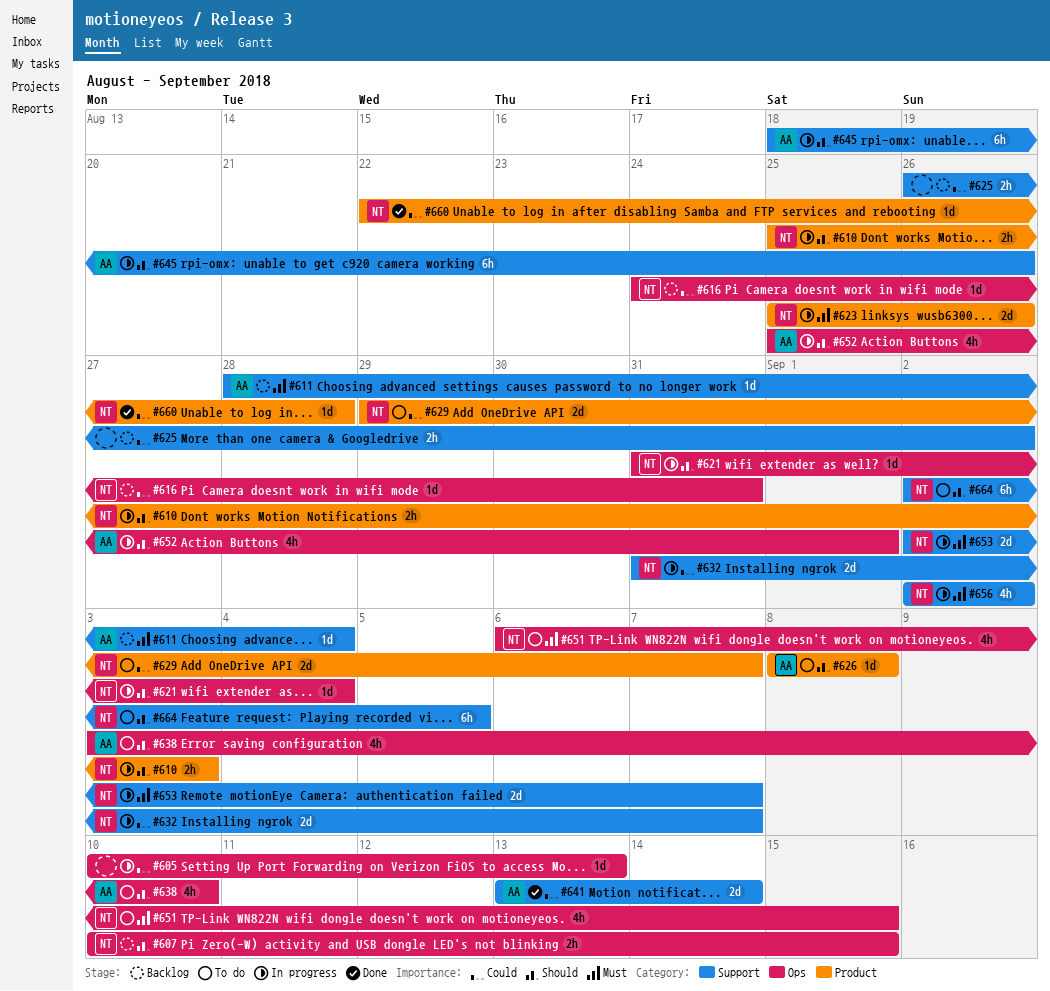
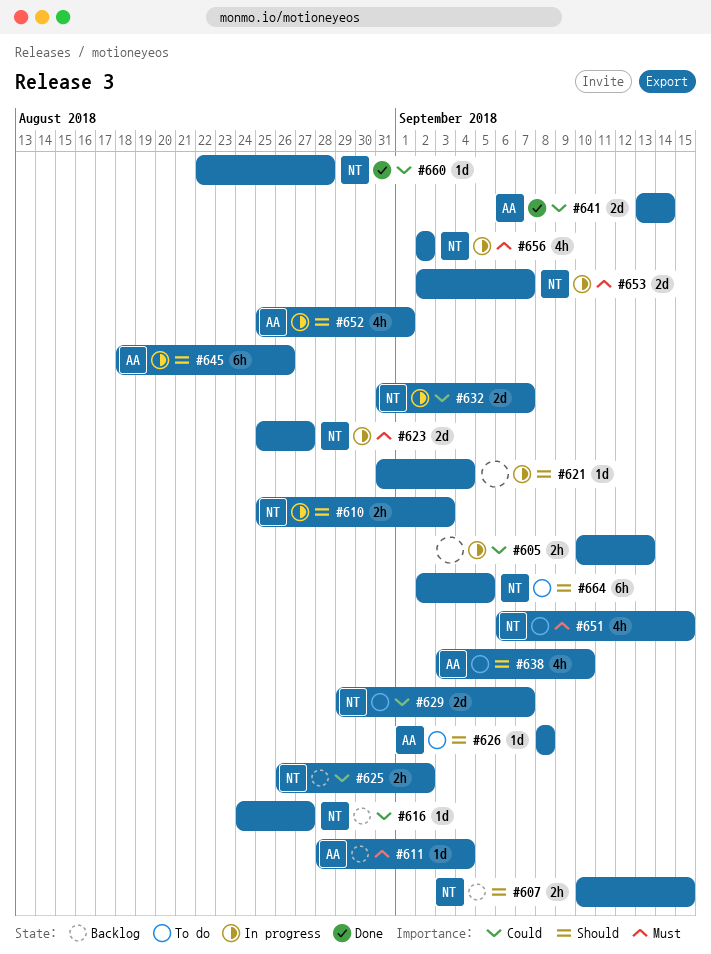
#605, estimate: 1d -> 2h
#616, due: Aug 31 -> Aug 27
#621, owner: NT -> none
#623, due: Aug 26 -> Aug 27
#625, owner: none -> NT

